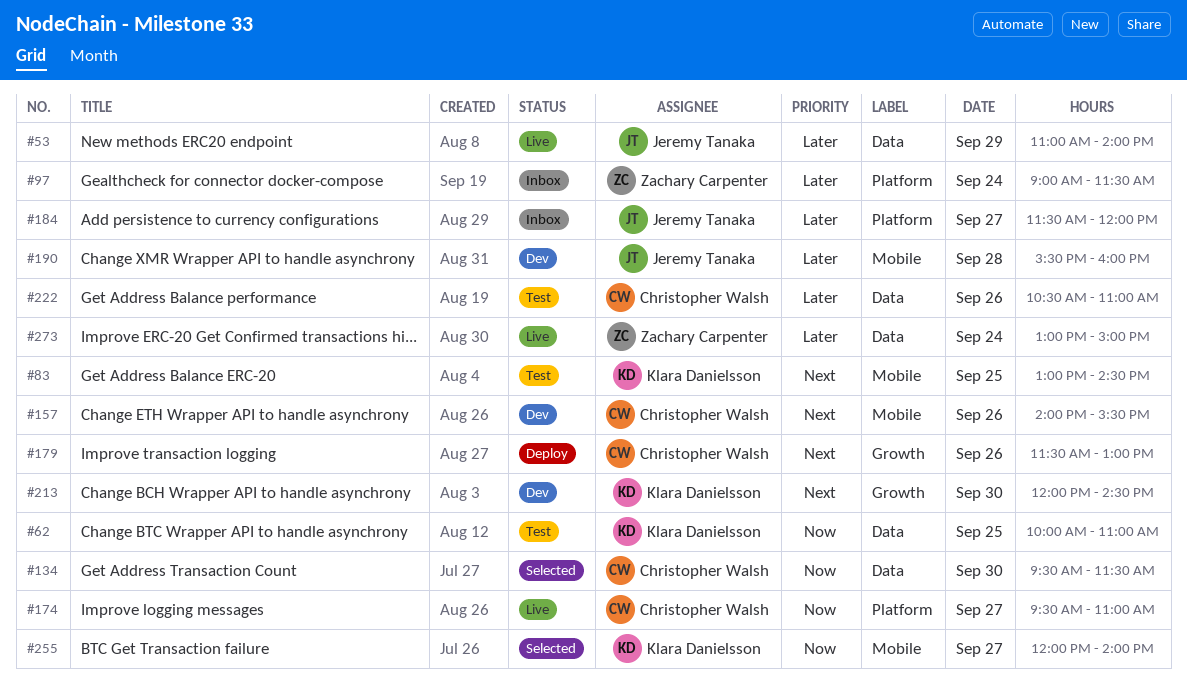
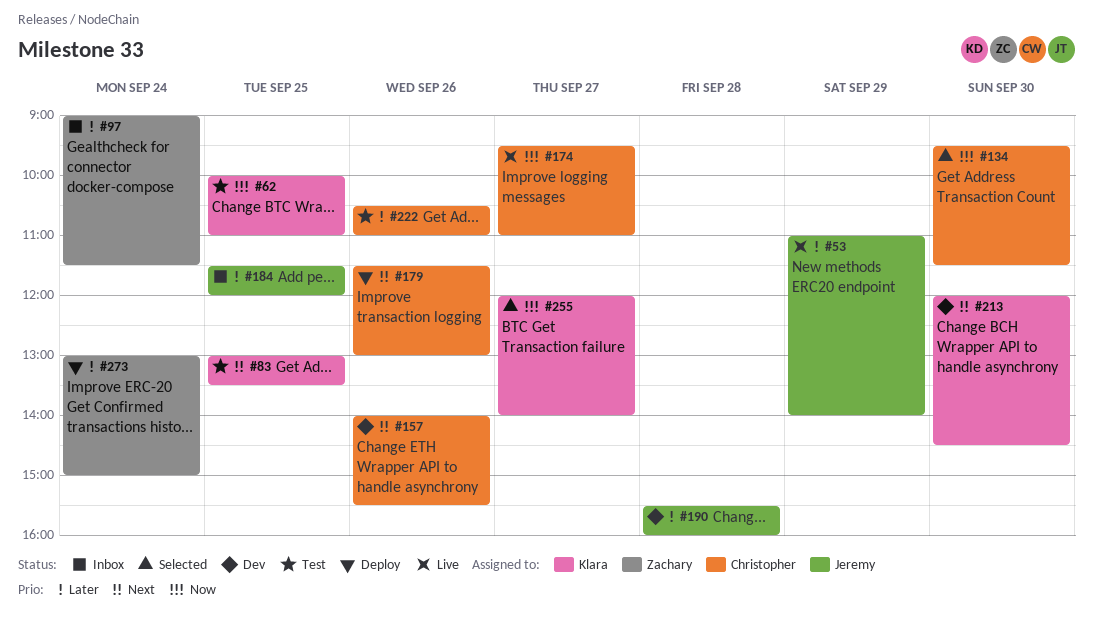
#83, ends: 14:30 -> 13:30
#184, day: Sep 27 -> Sep 25
#273, status: Live -> Deploy

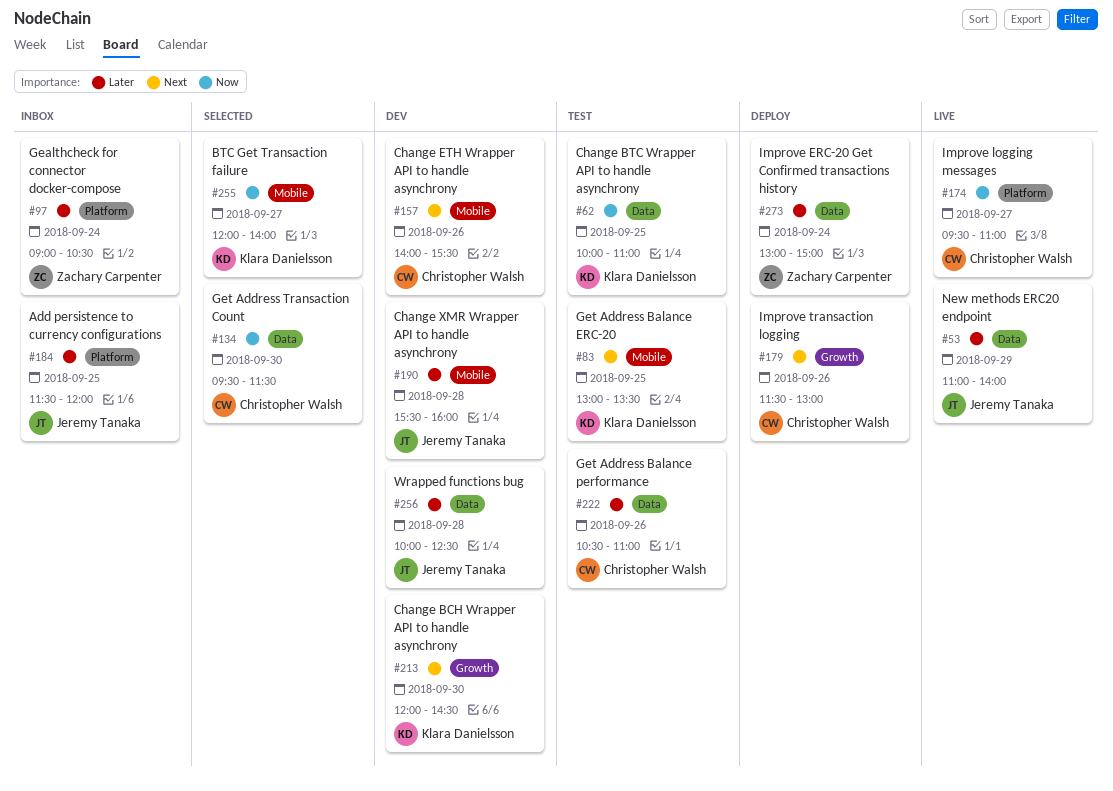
#97, ends: 11:30 -> 10:30
#256: none -> present

